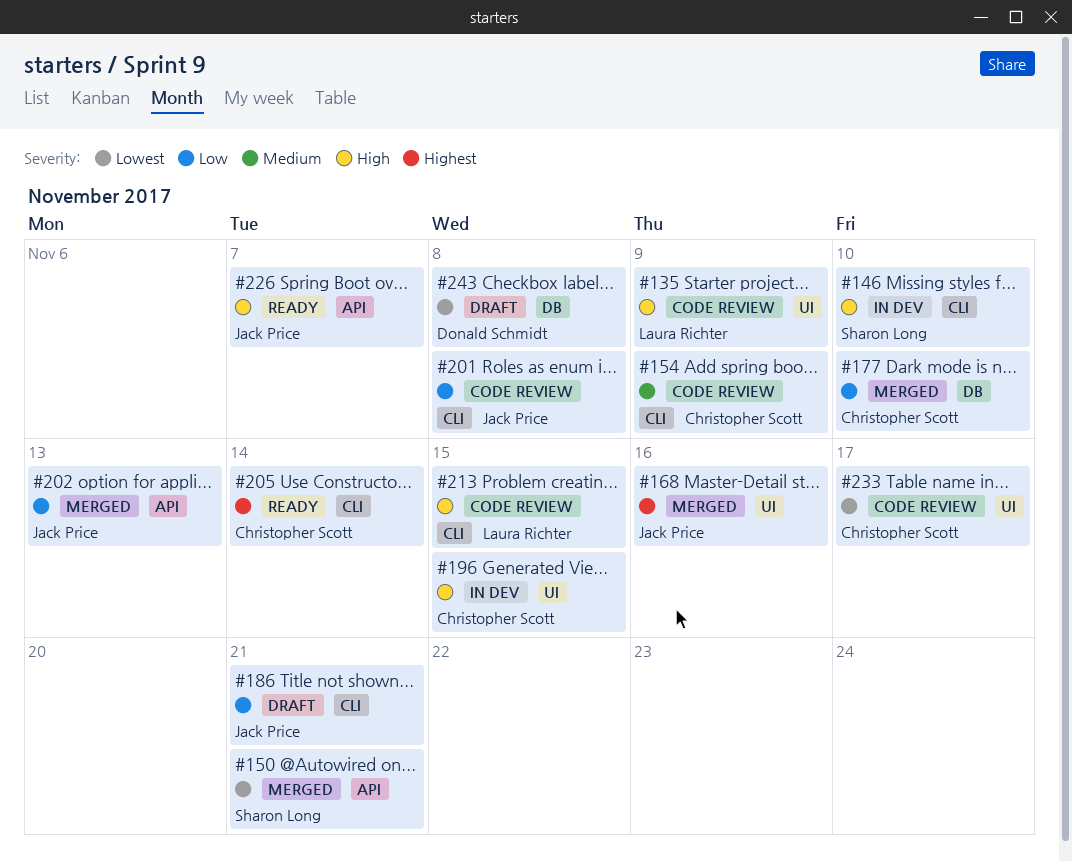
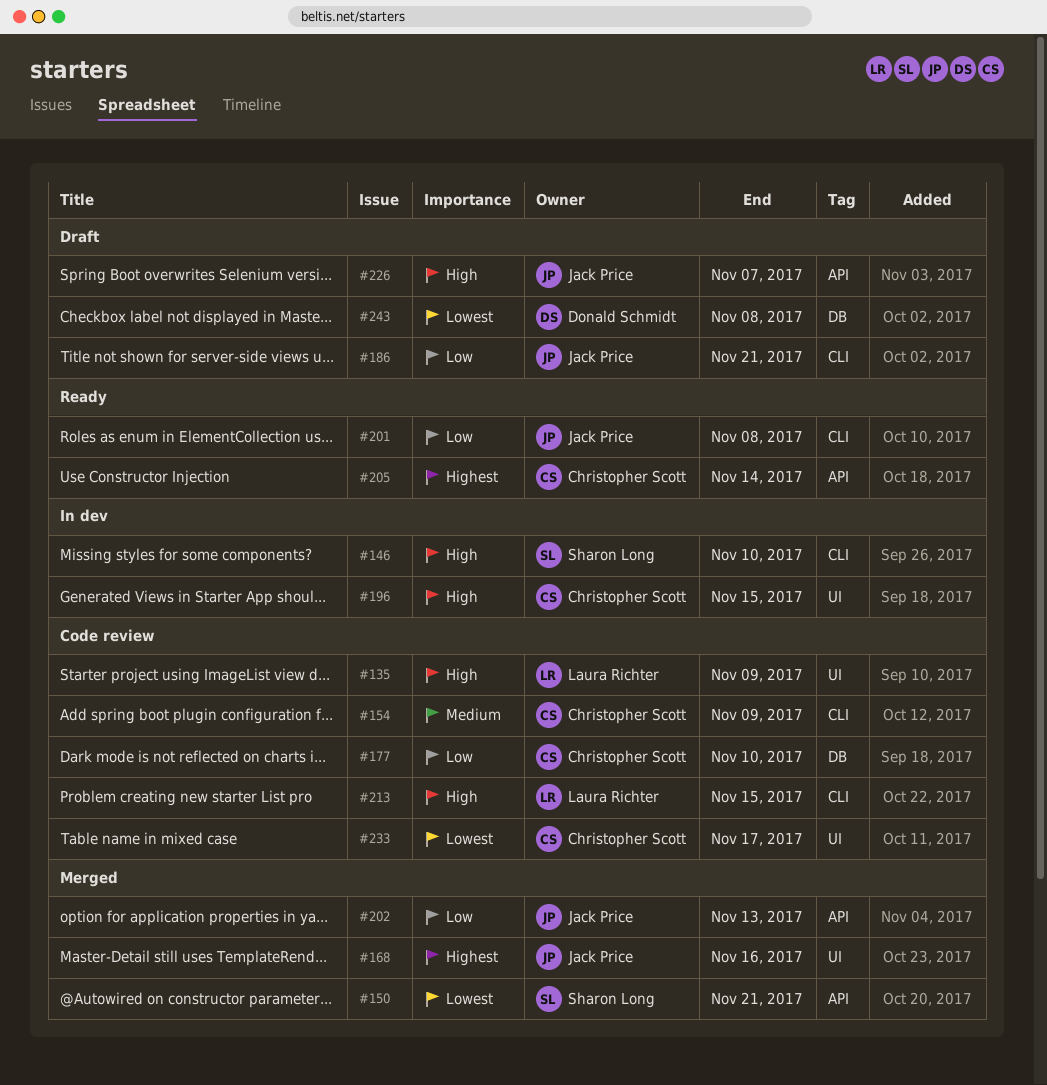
#177, status: Merged -> Code review
#201, status: Code review -> Ready
#205, label: CLI -> API
#226, status: Ready -> Draft

